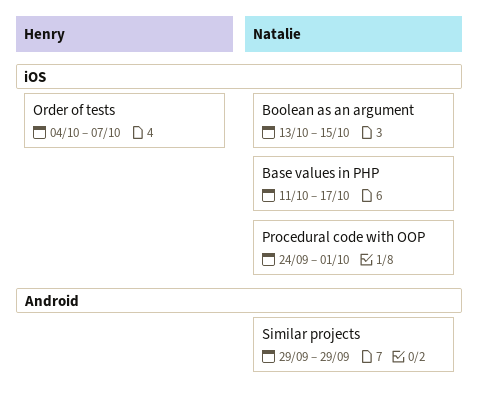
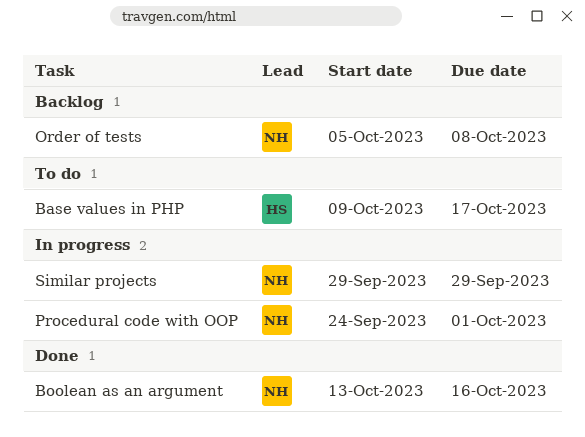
Base values in PHP, owner: Natalie -> Henry
Base values in PHP, start: Oct 11 -> Oct 9
Boolean as an argument, due: Oct 15 -> Oct 16
Order of tests, owner: Henry -> Natalie
Order of tests, start: Oct 4 -> Oct 5
Order of tests, due: Oct 7 -> Oct 8

